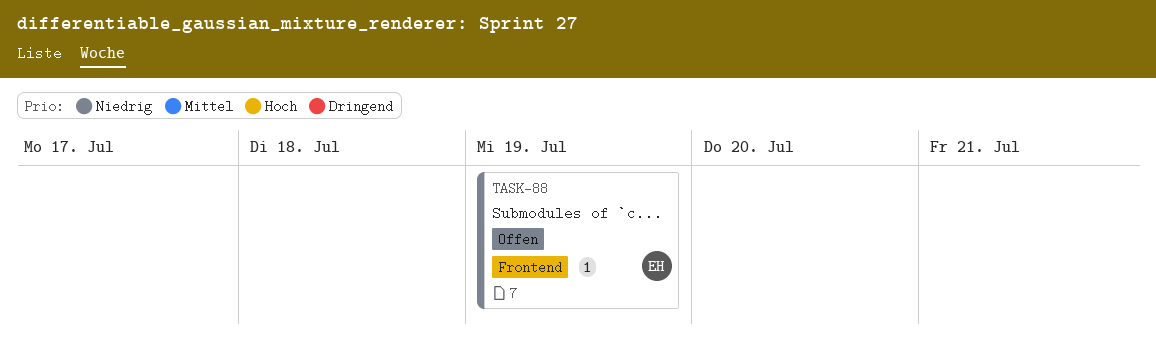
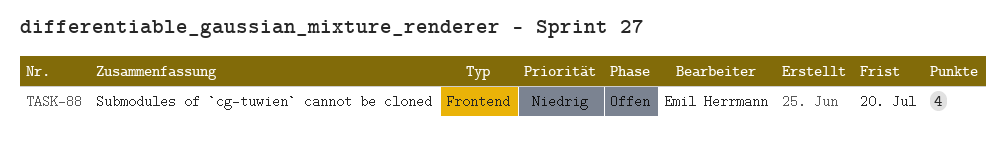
TASK-88, estimate: 1 -> 4
TASK-88, due: Jul 19 -> Jul 20

